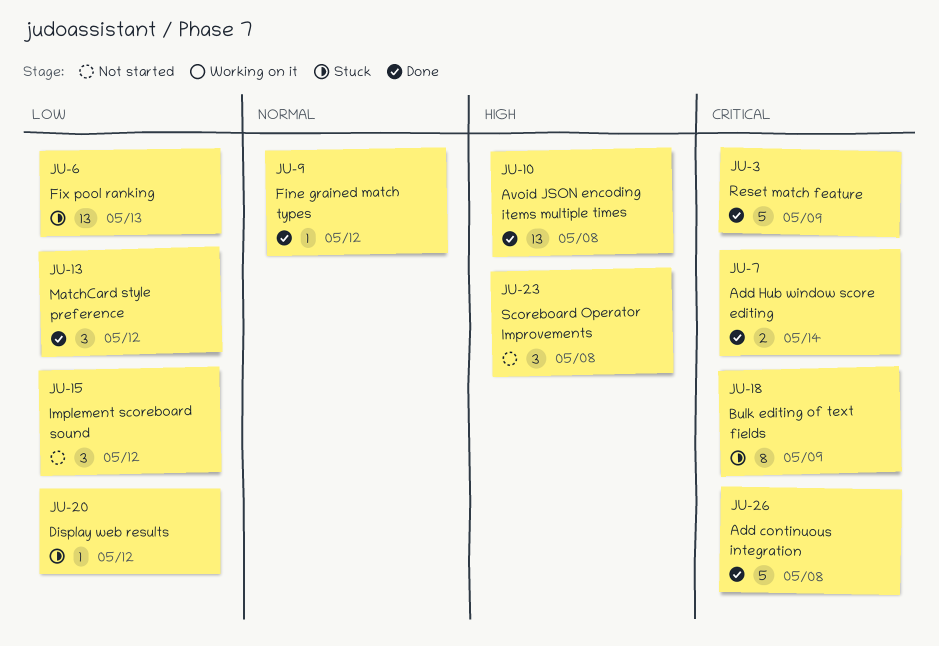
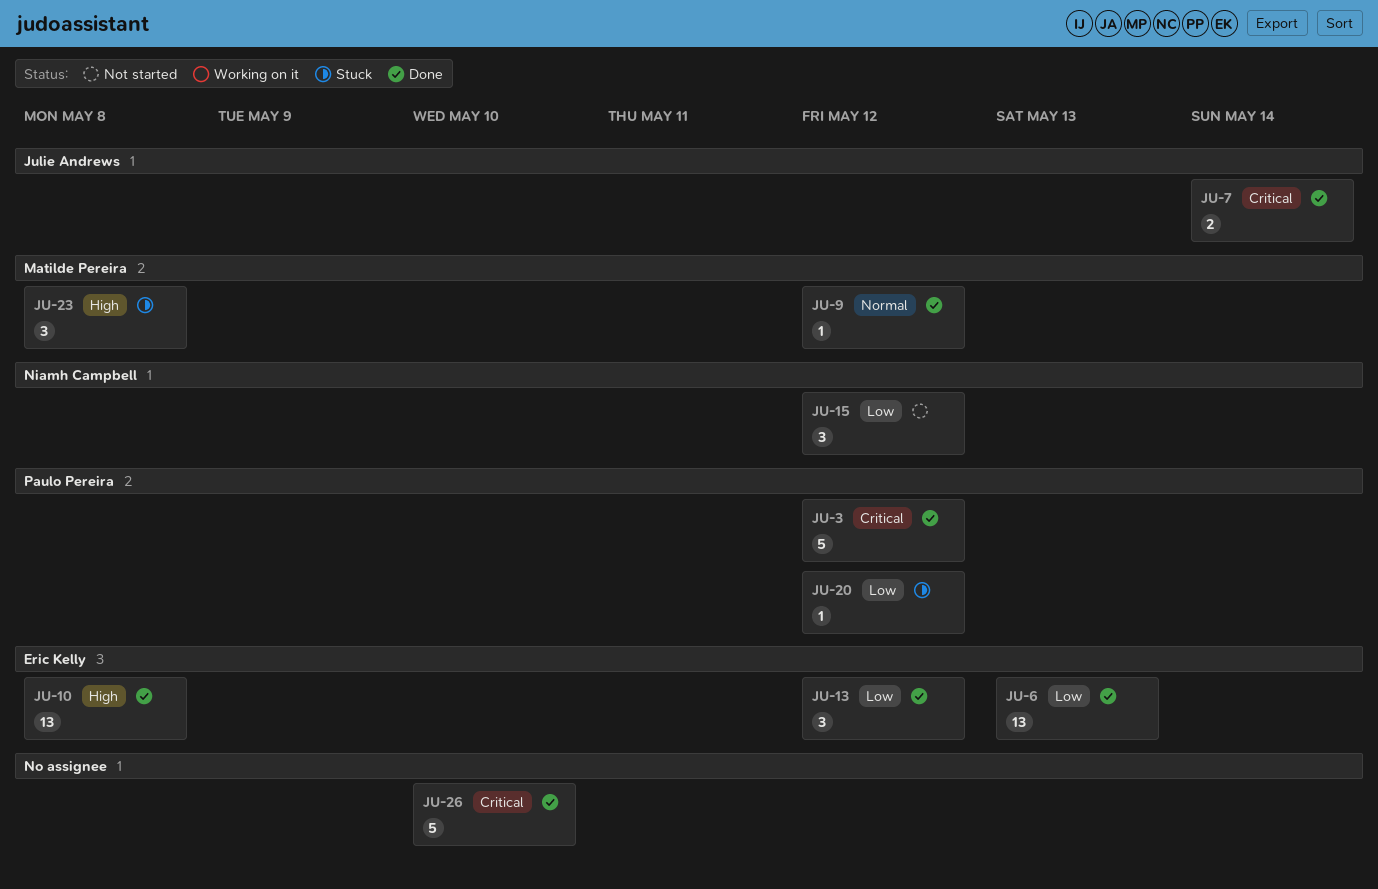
JU-3, due: May 9 -> May 12
JU-6, status: Stuck -> Done
JU-18: present -> none
JU-23, status: Not started -> Stuck
JU-26, due: May 8 -> May 10

